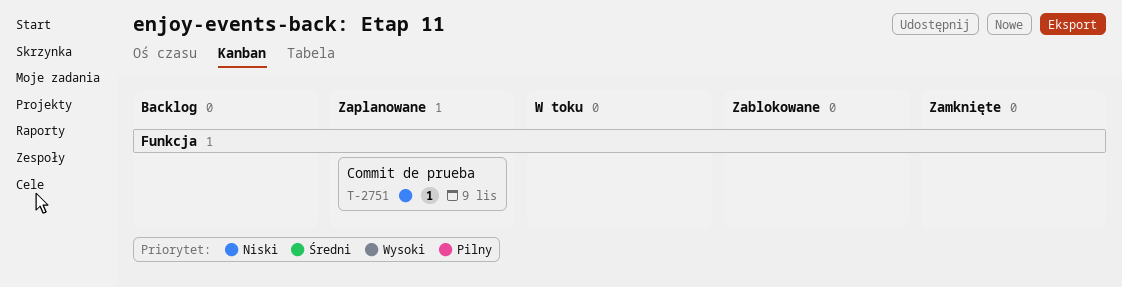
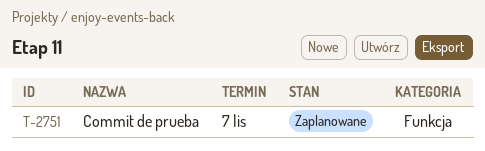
T-2751, due: Nov 9 -> Nov 7

